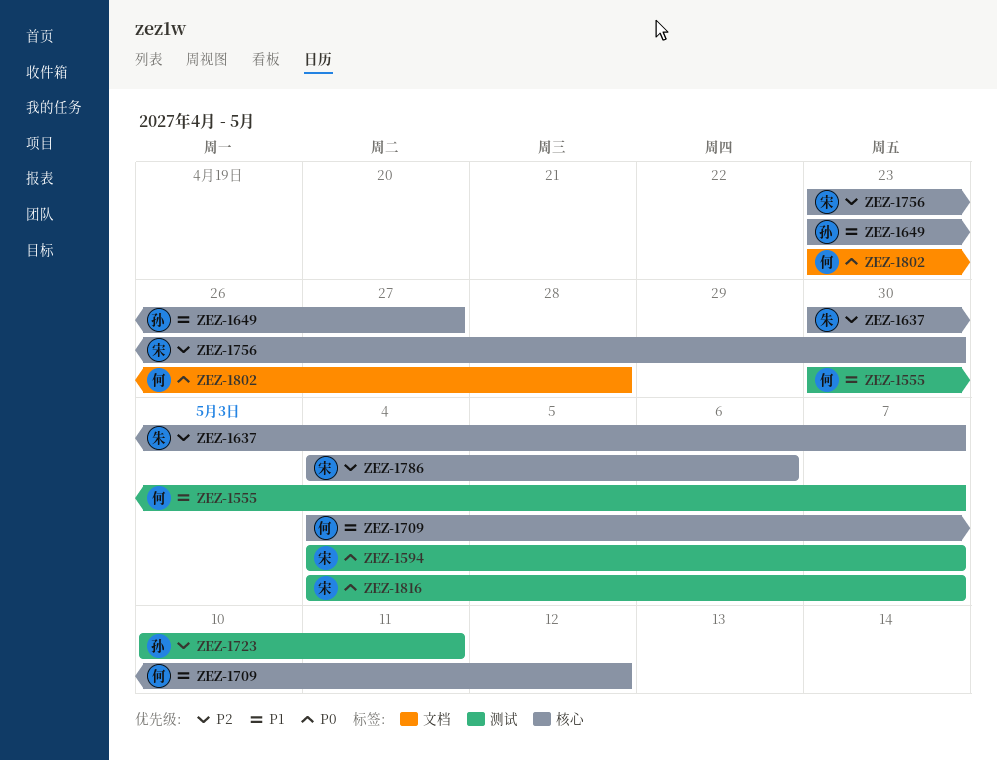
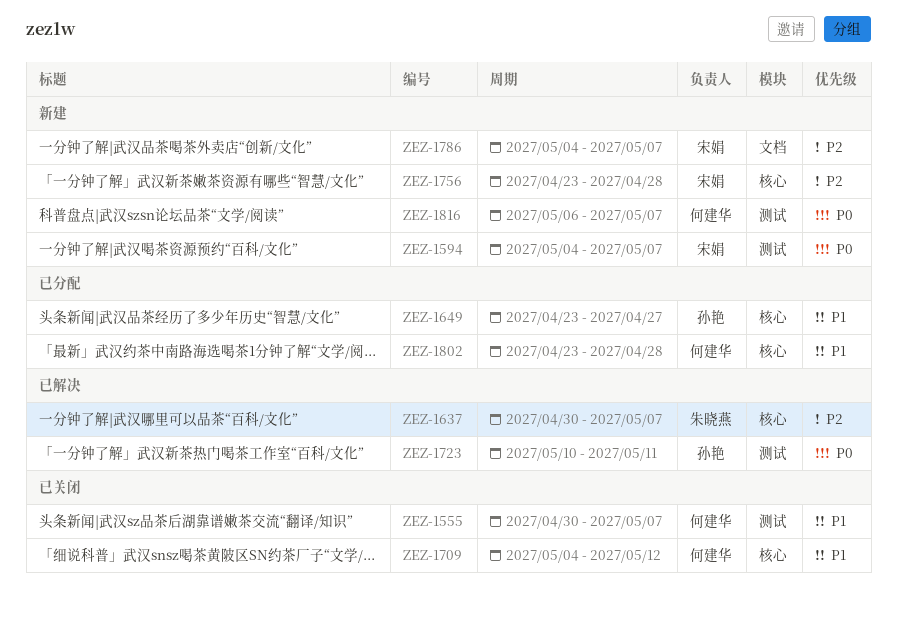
ZEZ-1723, priority: P2 -> P0
ZEZ-1756, due: Apr 30 -> Apr 28
ZEZ-1786, label: 核心 -> 文档
ZEZ-1786, due: May 6 -> May 7
ZEZ-1802, priority: P0 -> P1
ZEZ-1802, label: 文档 -> 核心
ZEZ-1816, owner: 宋娟 -> 何建华
ZEZ-1816, start: May 4 -> May 6

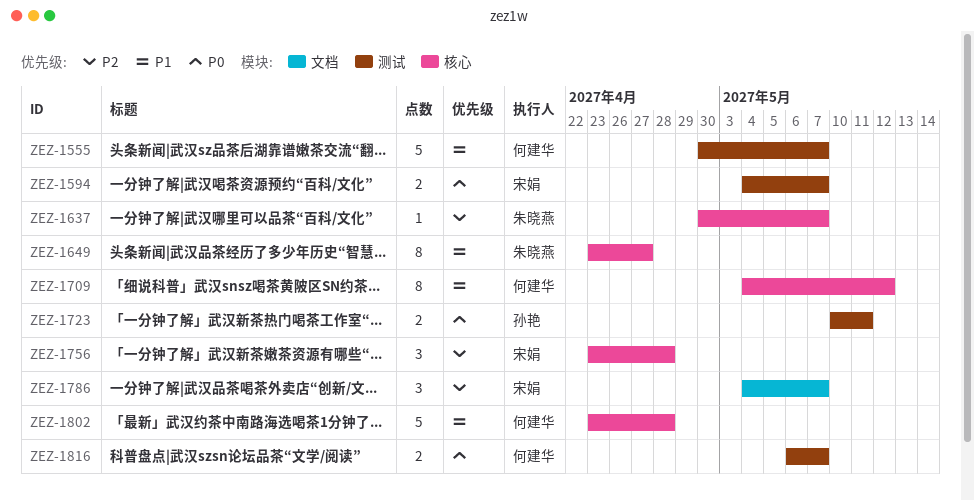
ZEZ-1649, owner: 孙艳 -> 朱晓燕

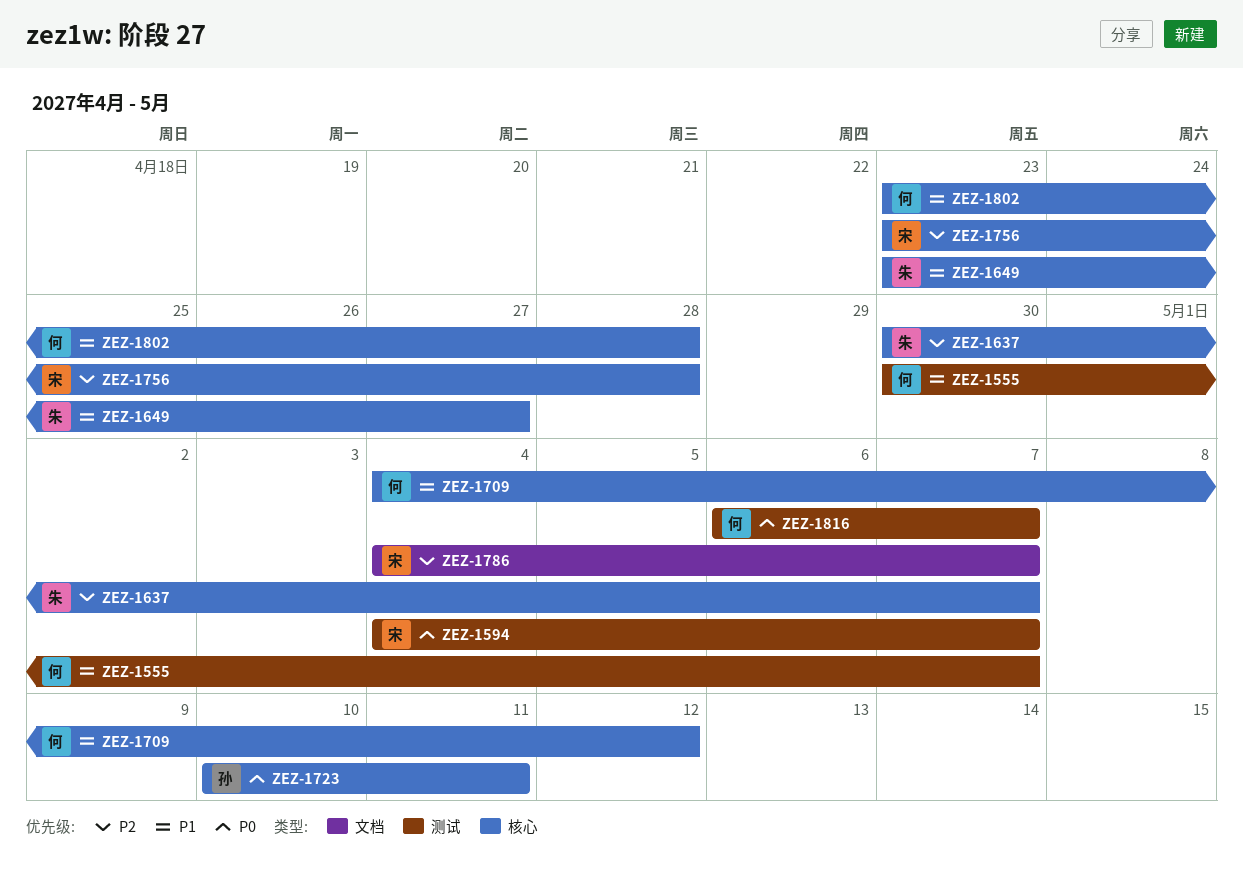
ZEZ-1723, label: 测试 -> 核心

